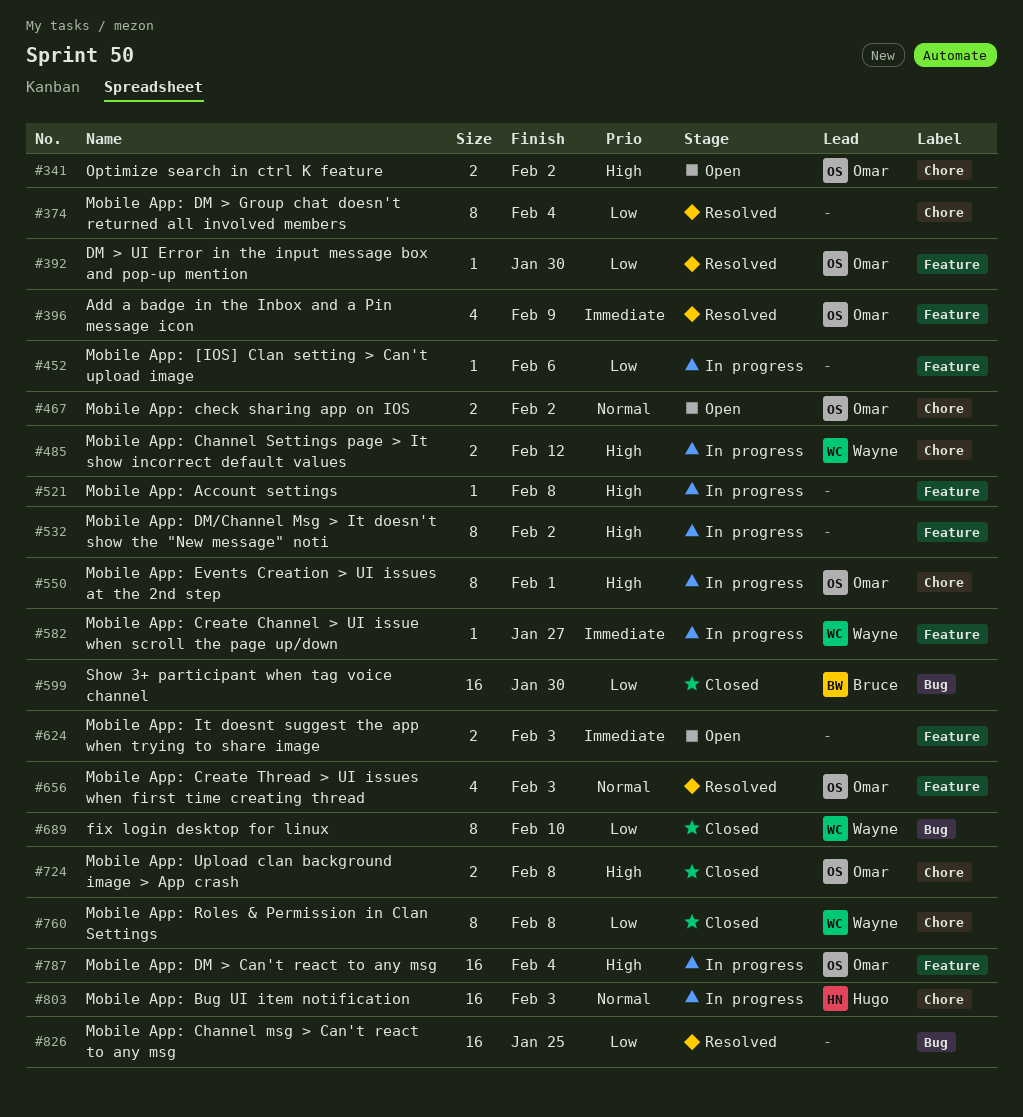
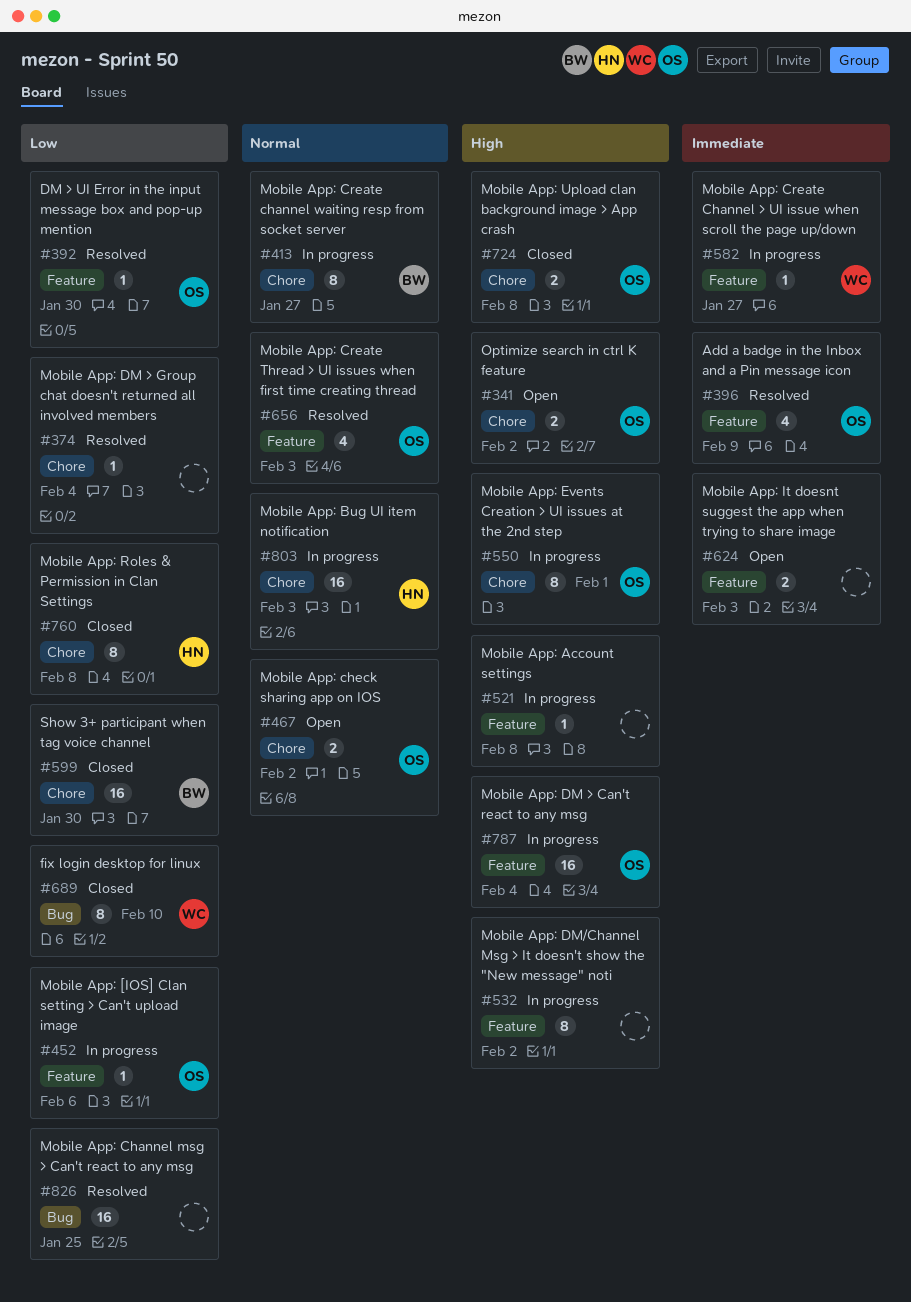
#374, estimate: 8 -> 1
#413: none -> present
#452, owner: none -> Omar
#485: present -> none
#599, label: Bug -> Chore
#760, owner: Wayne -> Hugo

